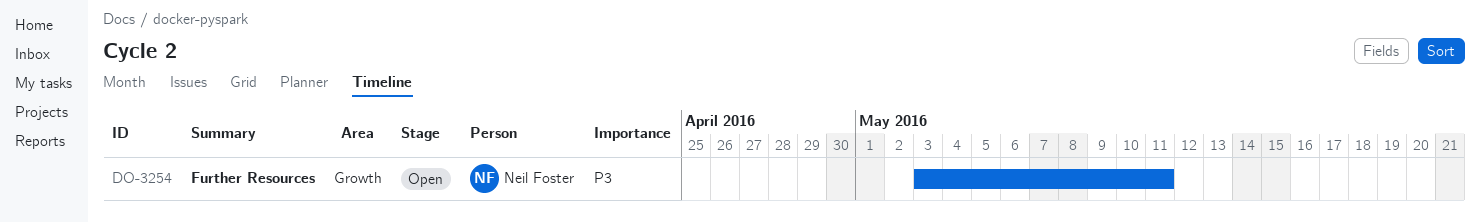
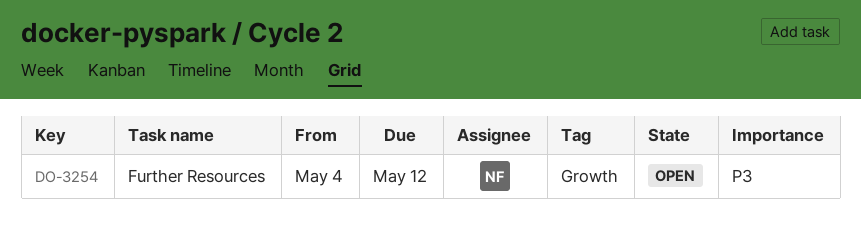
DO-3254, start: May 3 -> May 4
DO-3254, due: May 11 -> May 12

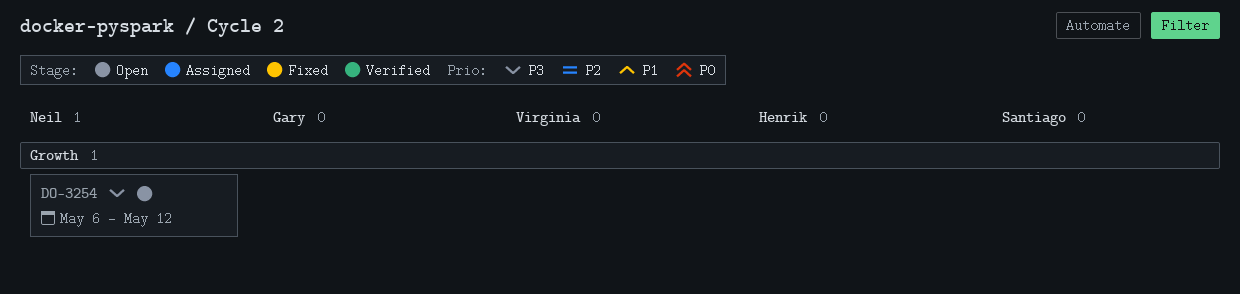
DO-3254, start: May 4 -> May 6

